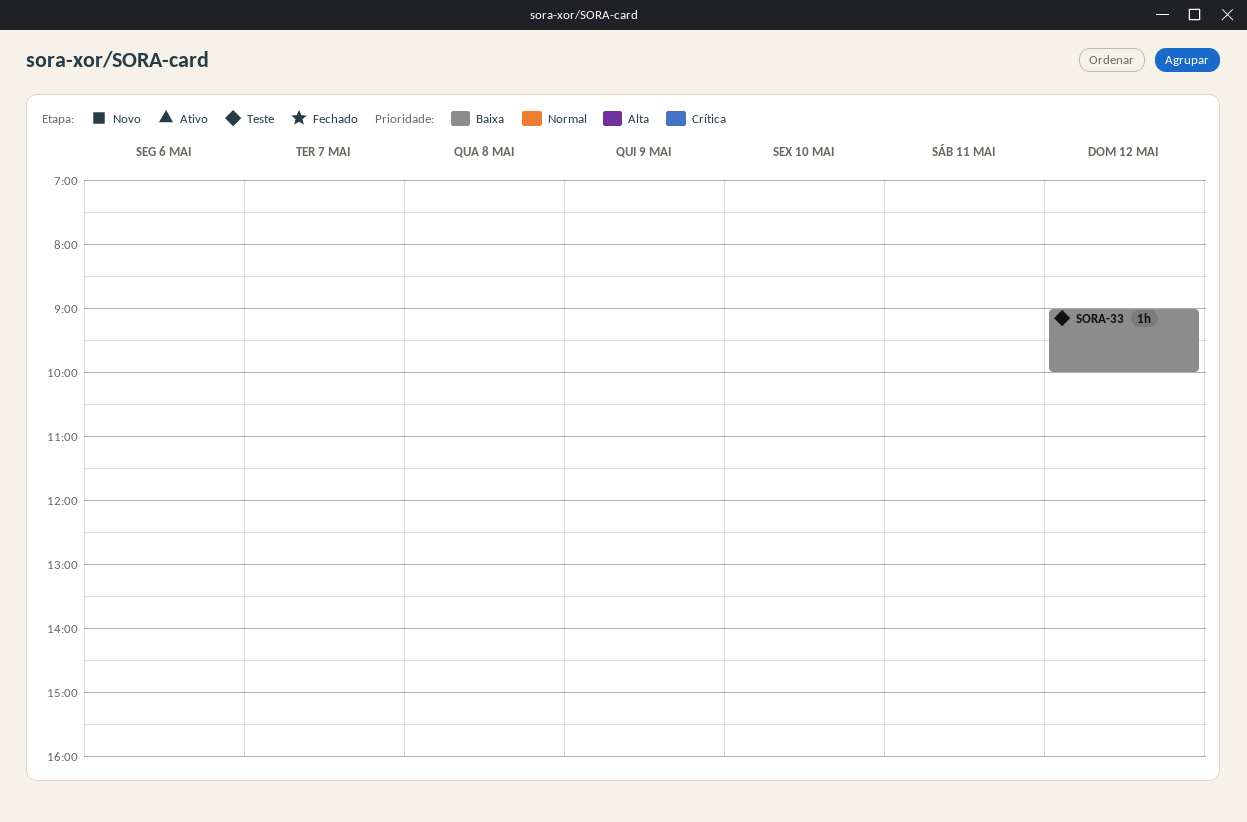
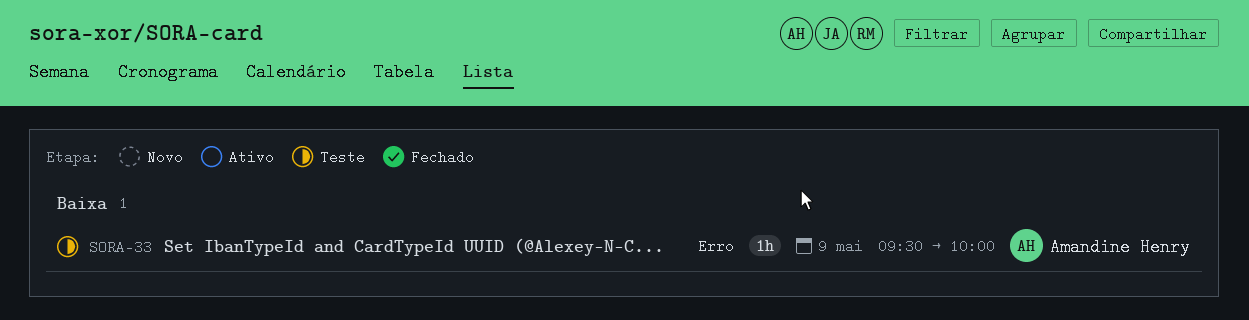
SORA-33, day: May 12 -> May 9
SORA-33, begins: 09:00 -> 09:30

